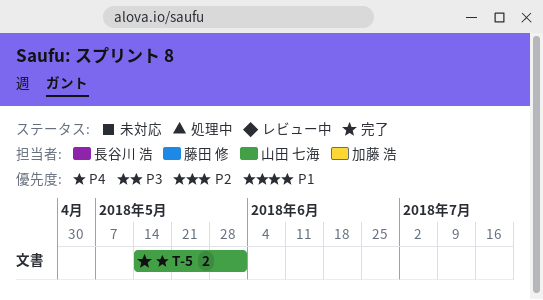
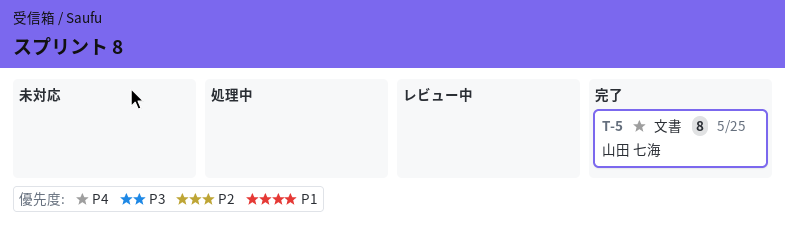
T-5, estimate: 2 -> 8
T-5, due: Jun 1 -> May 25

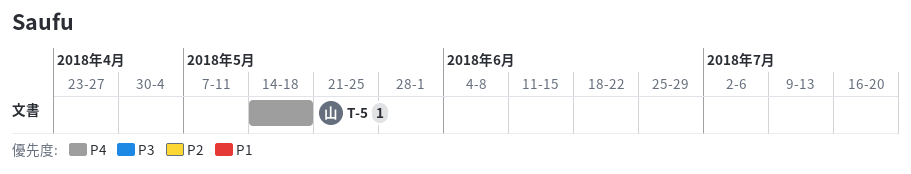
T-5, estimate: 8 -> 1
T-5, due: May 25 -> May 18

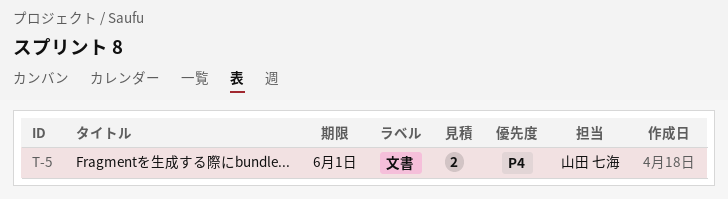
T-5, estimate: 1 -> 2
T-5, due: May 18 -> Jun 1

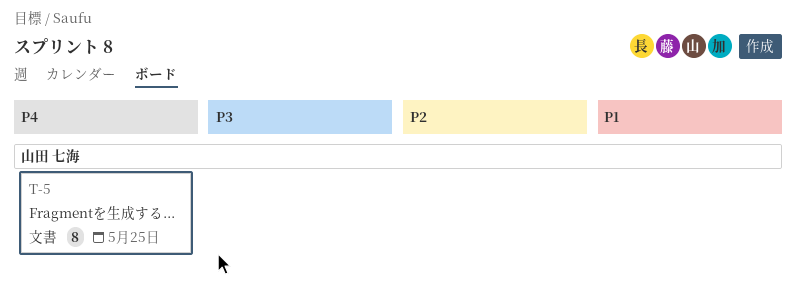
T-5, estimate: 2 -> 8
T-5, due: Jun 1 -> May 25

